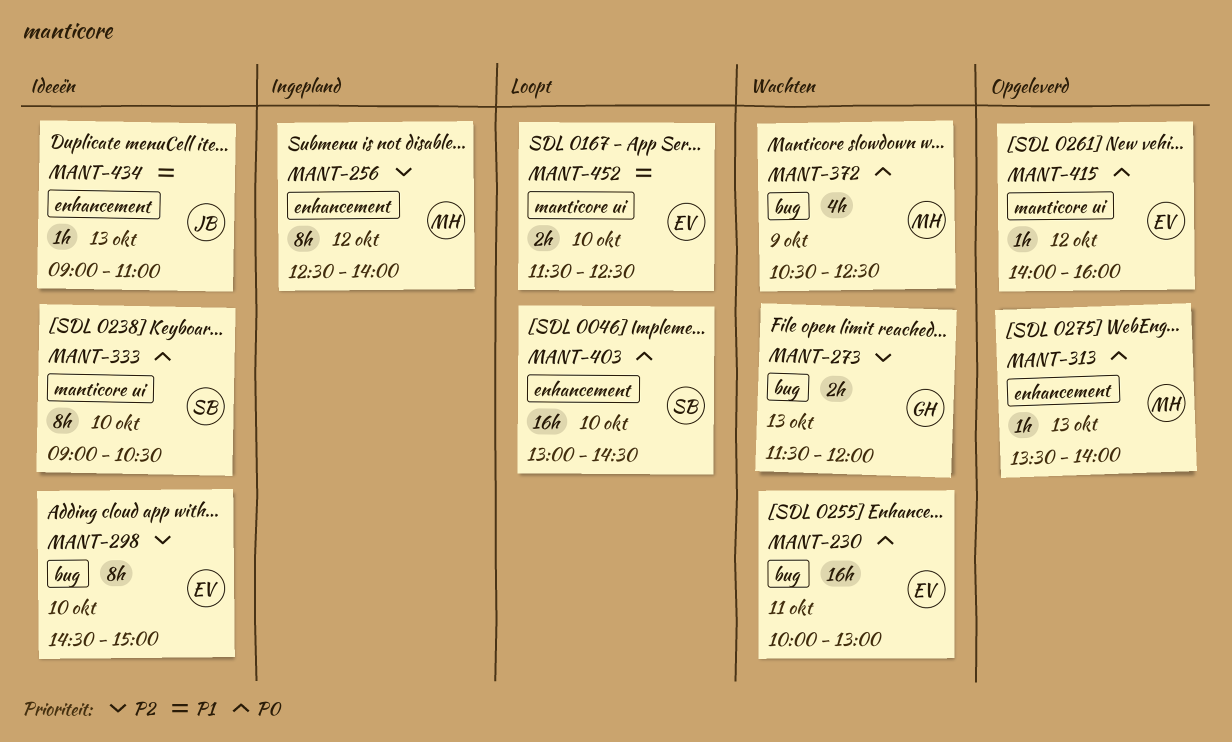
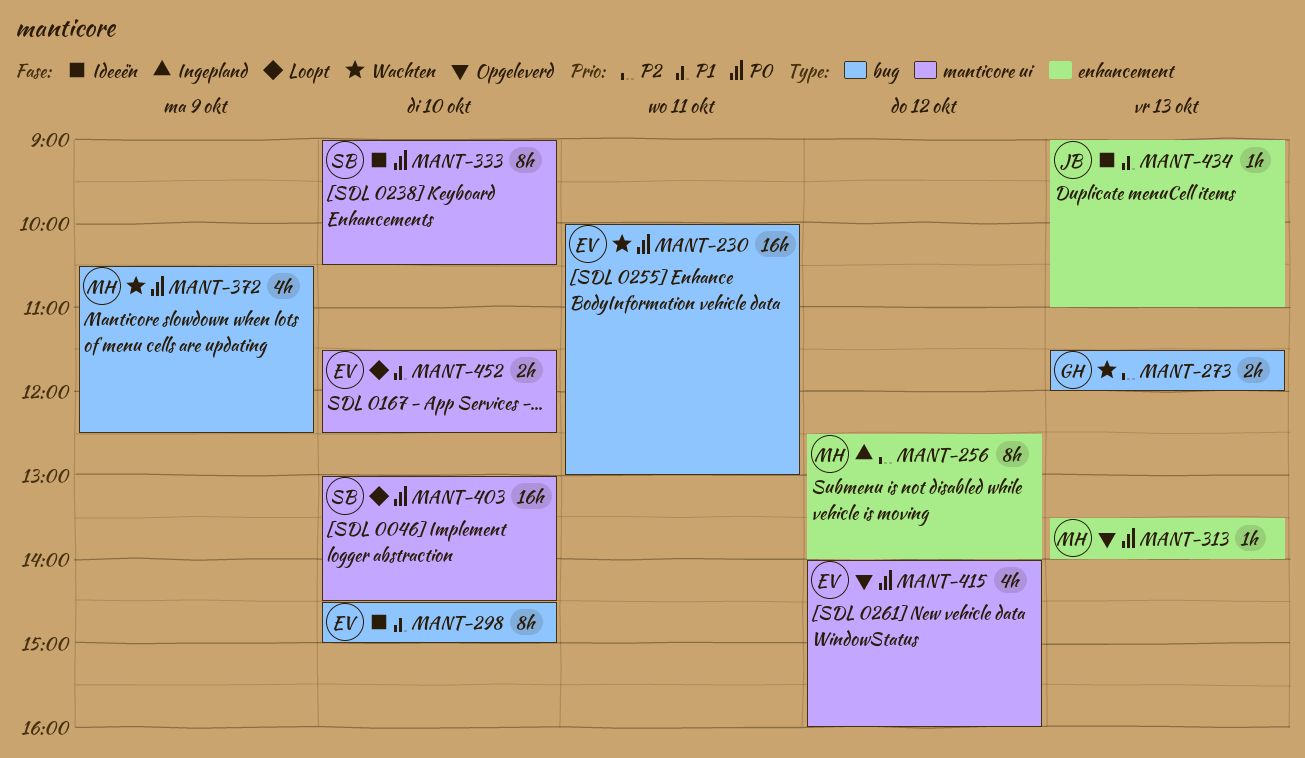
MANT-298, priority: P2 -> P1
MANT-403, label: enhancement -> manticore ui
MANT-415, estimate: 1h -> 4h

